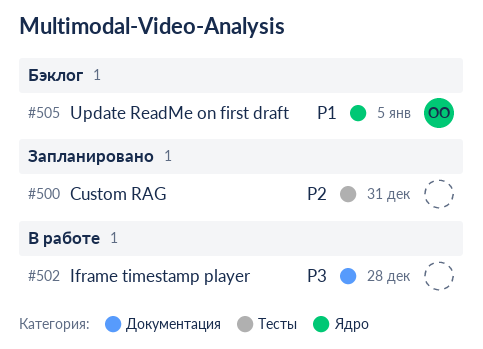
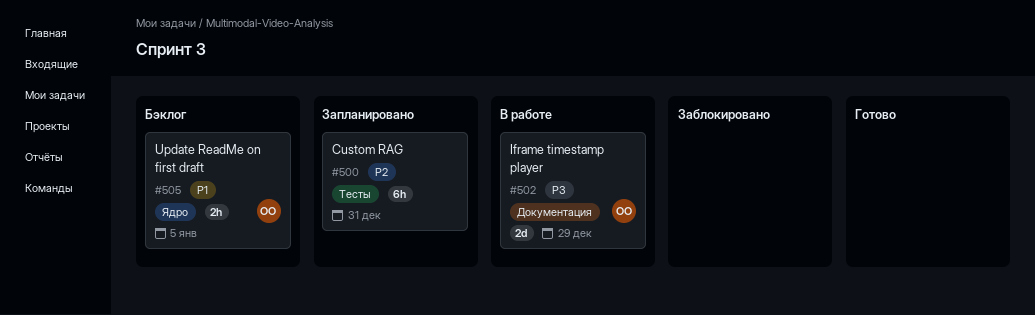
#502, owner: none -> ОО
#502, due: Dec 28 -> Dec 29

